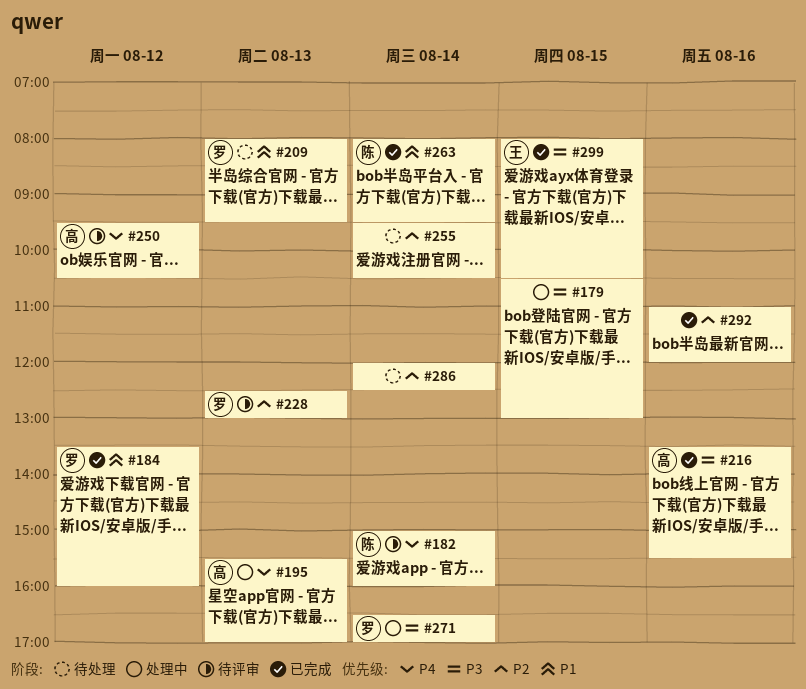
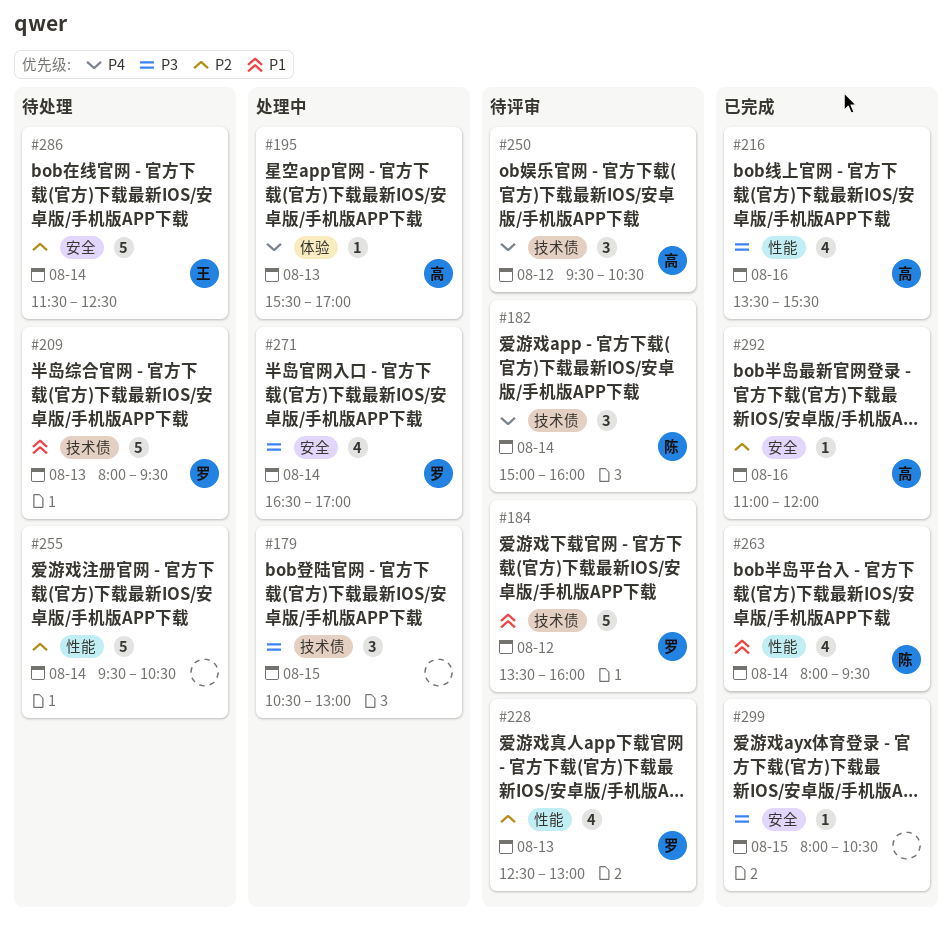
#184, status: 已完成 -> 待评审
#286, owner: none -> 王
#286, begins: 12:00 -> 11:30
#292, owner: none -> 高
#299, owner: 王 -> none

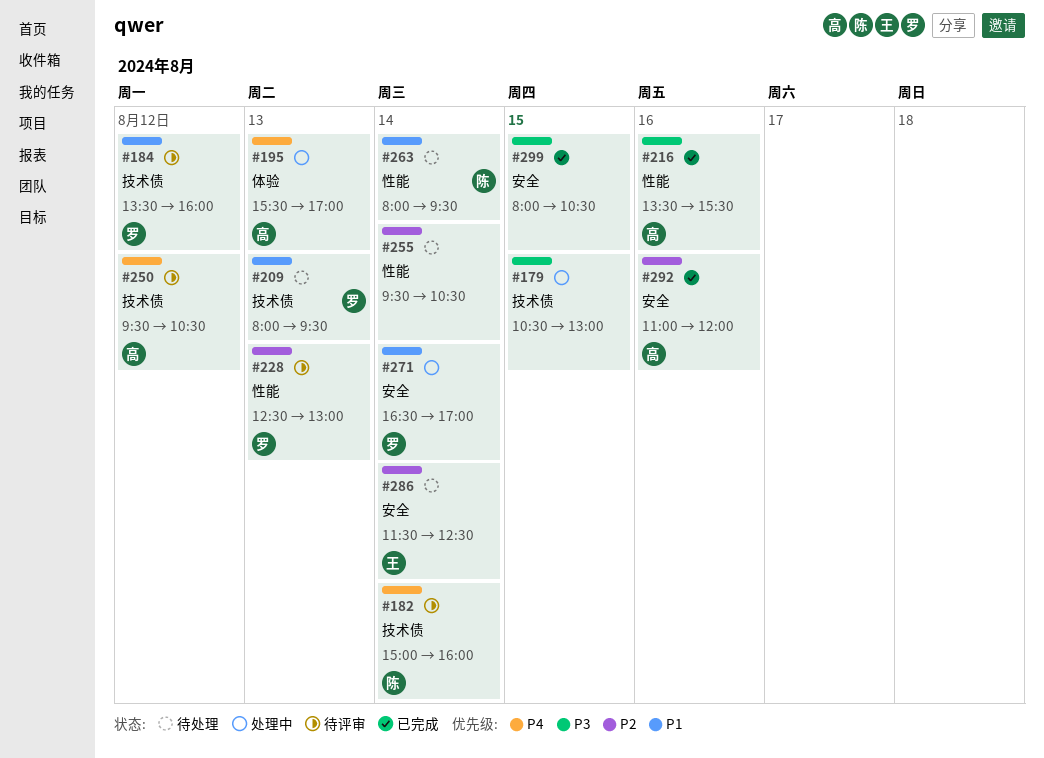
#263, status: 已完成 -> 待处理
#271, priority: P3 -> P1

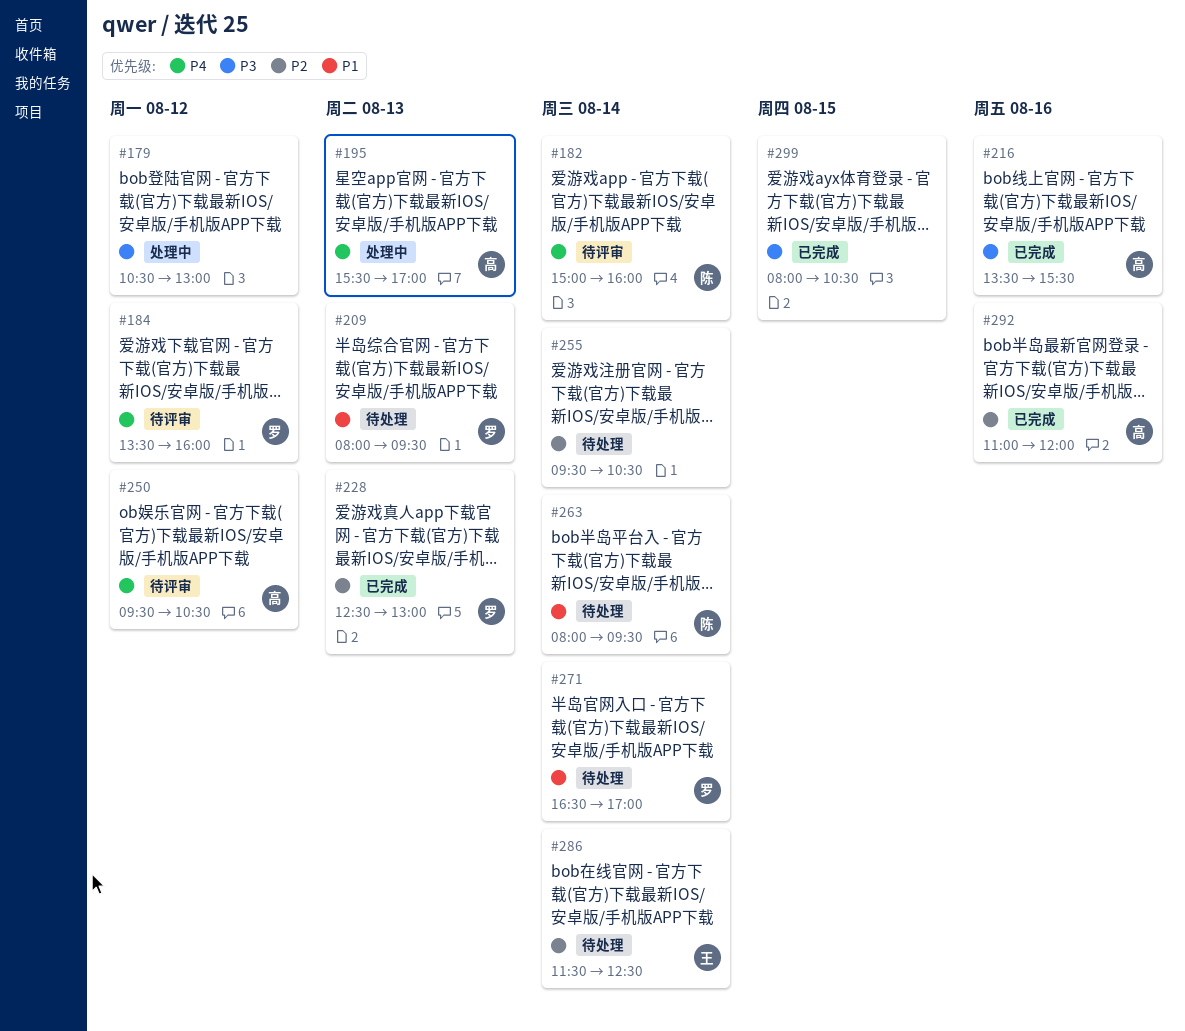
#179, day: Aug 15 -> Aug 12
#184, priority: P1 -> P4
#228, status: 待评审 -> 已完成
#271, status: 处理中 -> 待处理

